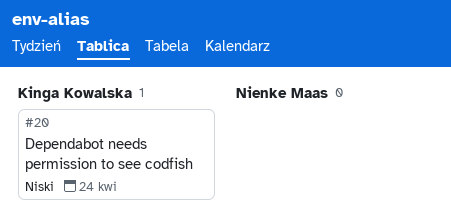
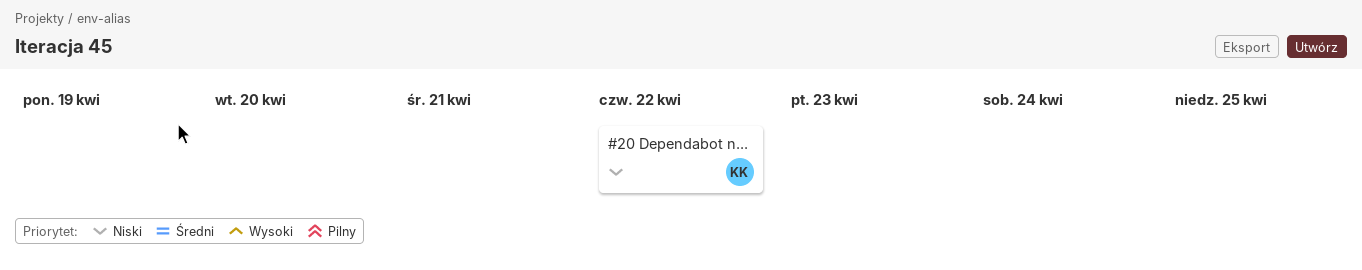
#20, due: Apr 24 -> Apr 22

